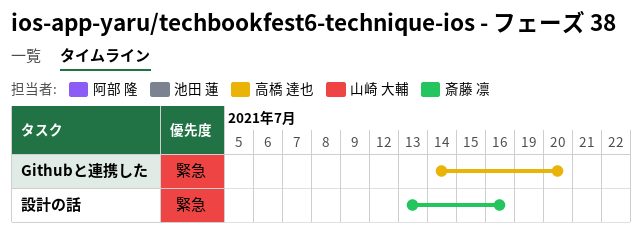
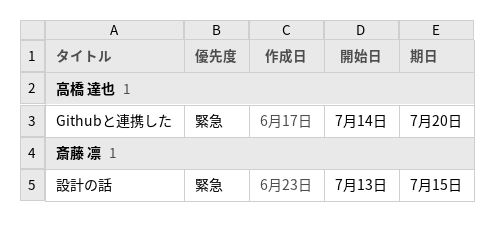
設計の話, due: Jul 16 -> Jul 15

